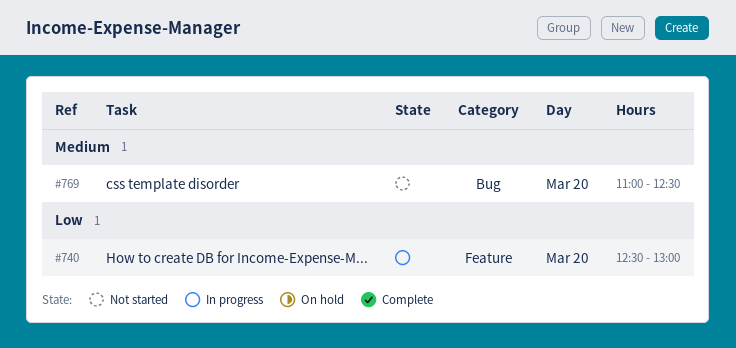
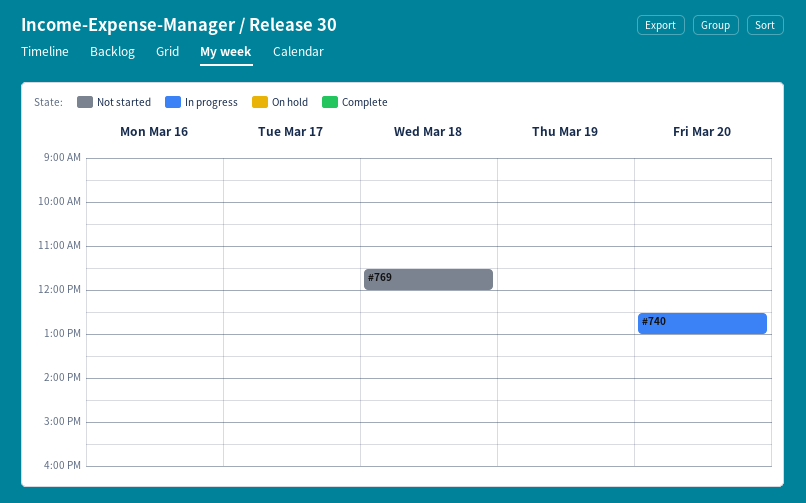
#769, day: Mar 20 -> Mar 18
#769, begins: 11:00 -> 11:30
#769, ends: 12:30 -> 12:00

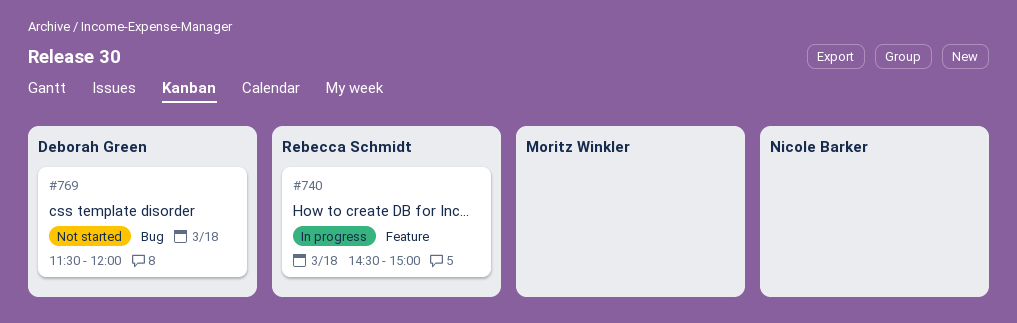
#740, day: Mar 20 -> Mar 18
#740, begins: 12:30 -> 14:30
#740, ends: 13:00 -> 15:00

